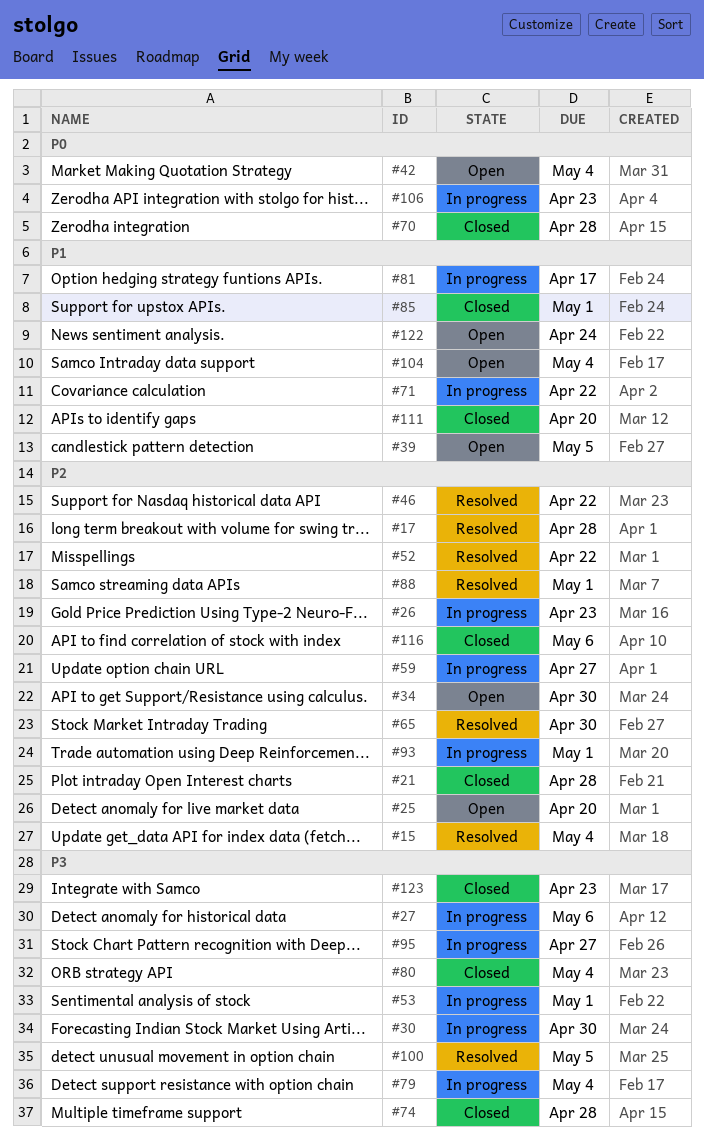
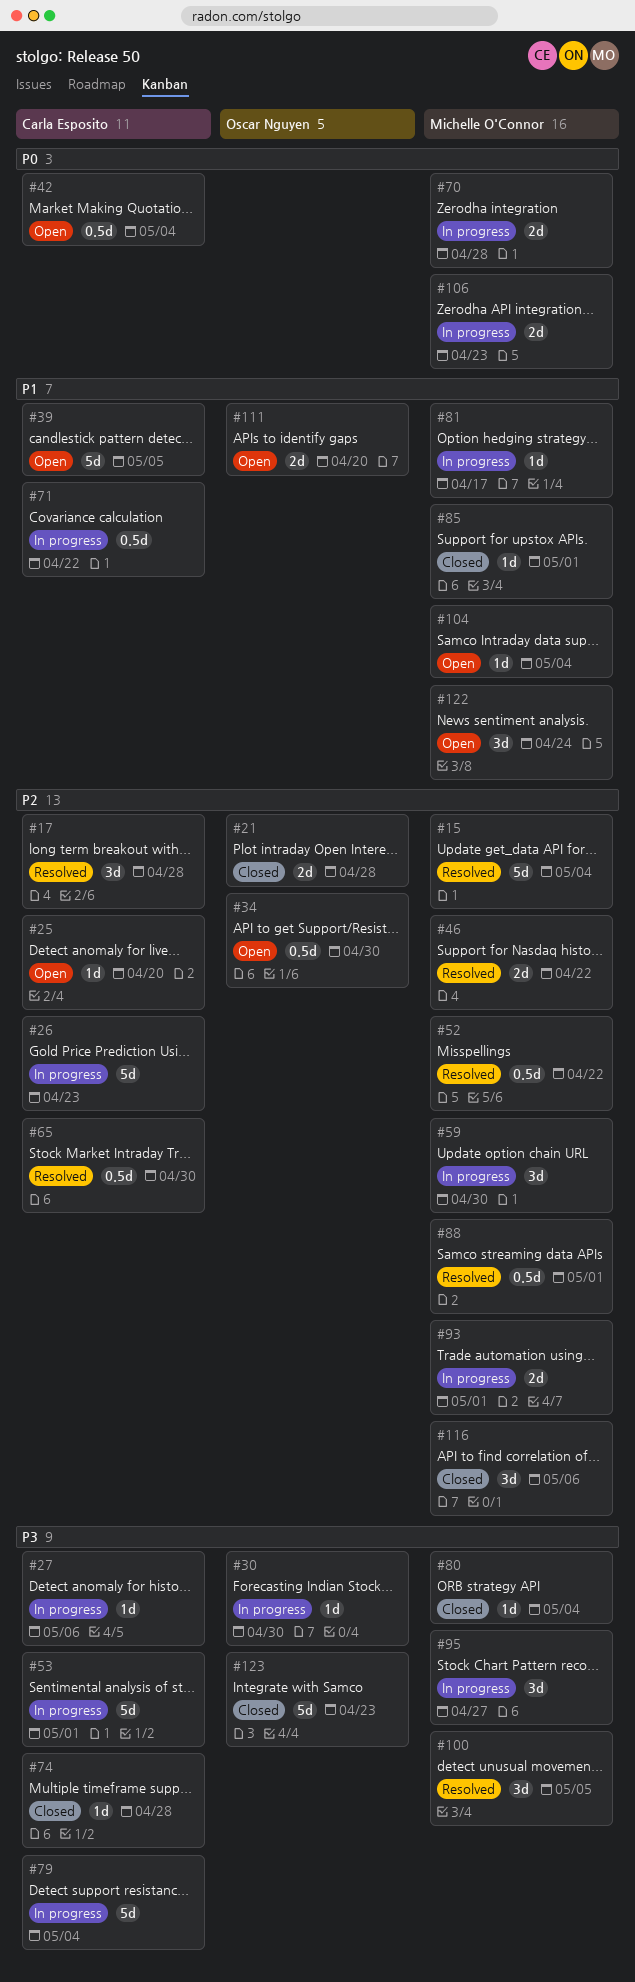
#59, due: Apr 27 -> Apr 30
#70, status: Closed -> In progress
#111, status: Closed -> Open

